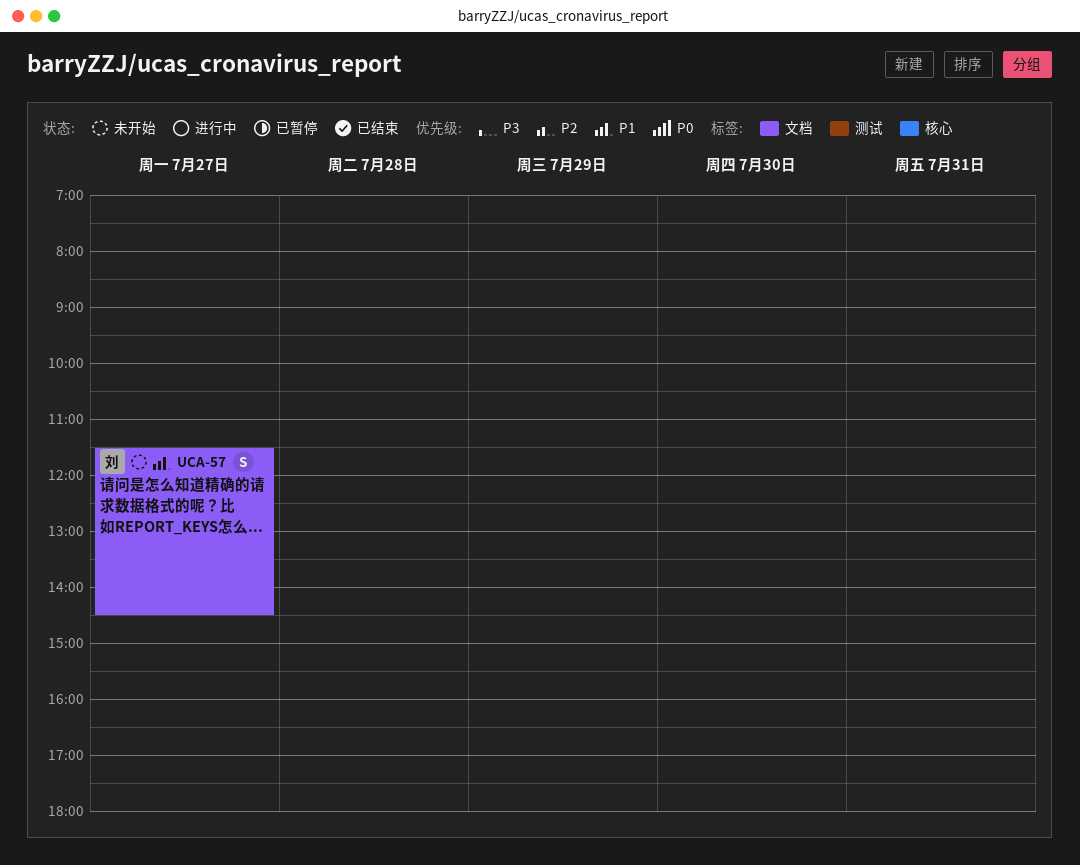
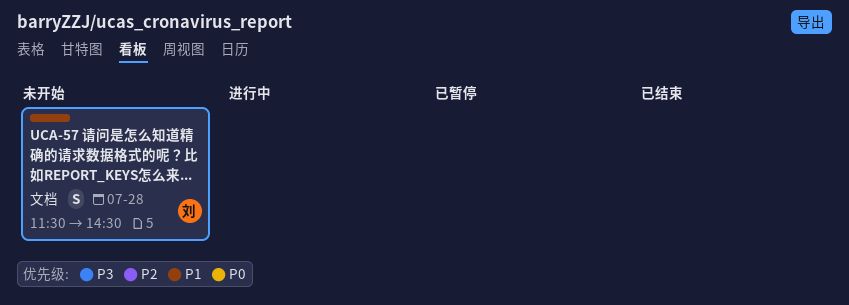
UCA-57, day: Jul 27 -> Jul 28

